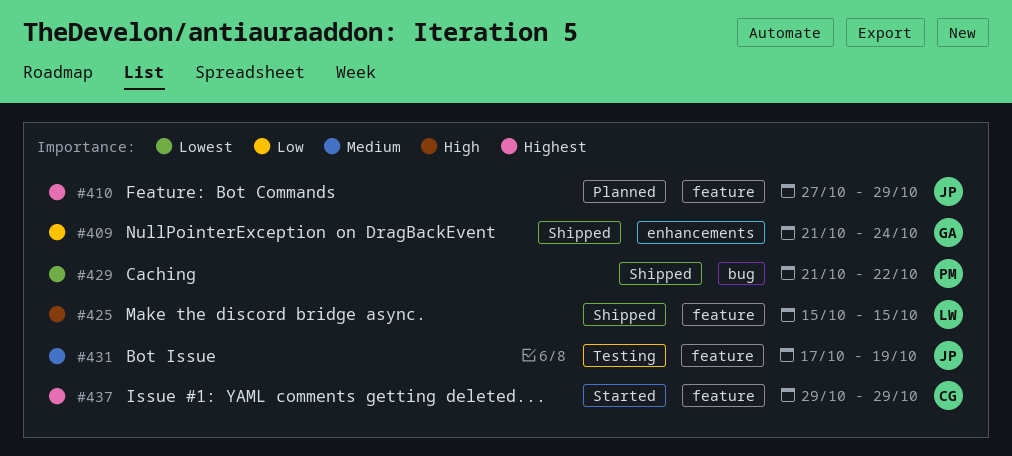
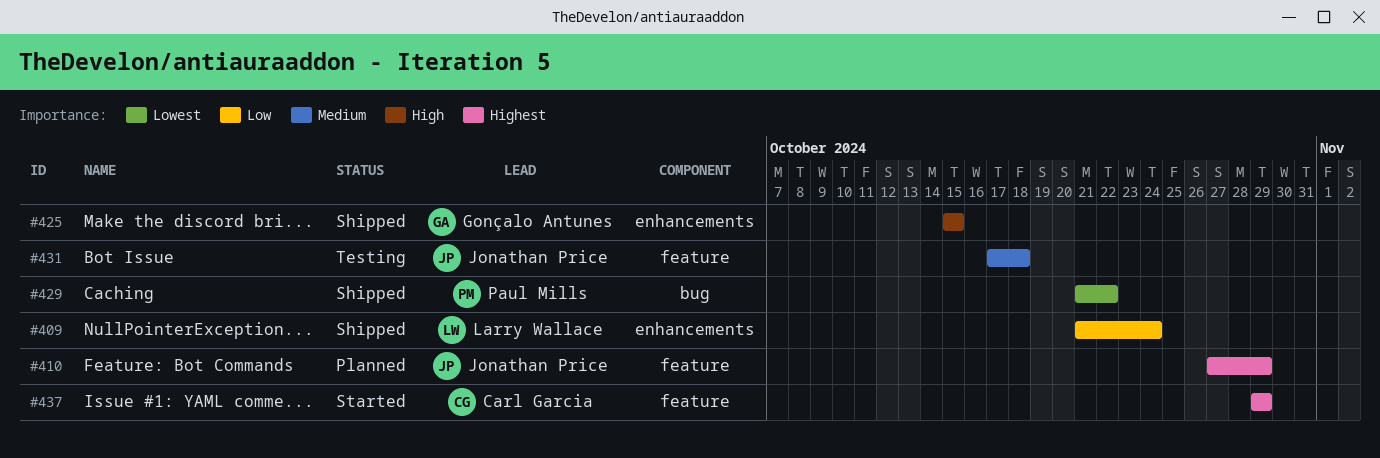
#409, owner: Gonçalo Antunes -> Larry Wallace
#425, owner: Larry Wallace -> Gonçalo Antunes
#425, label: feature -> enhancements
#431, due: Oct 19 -> Oct 18

